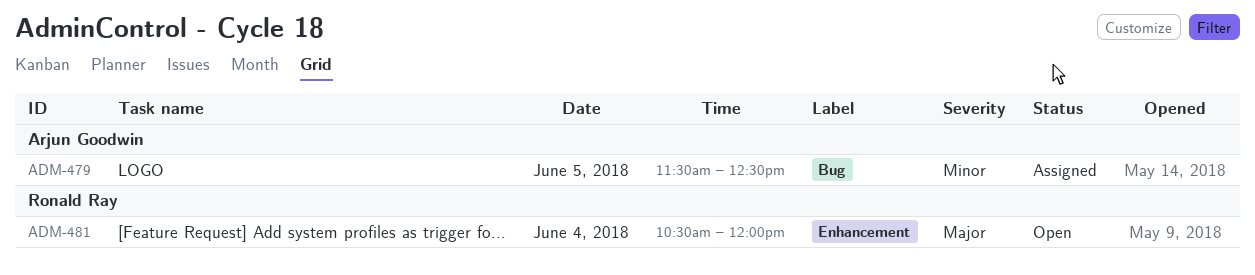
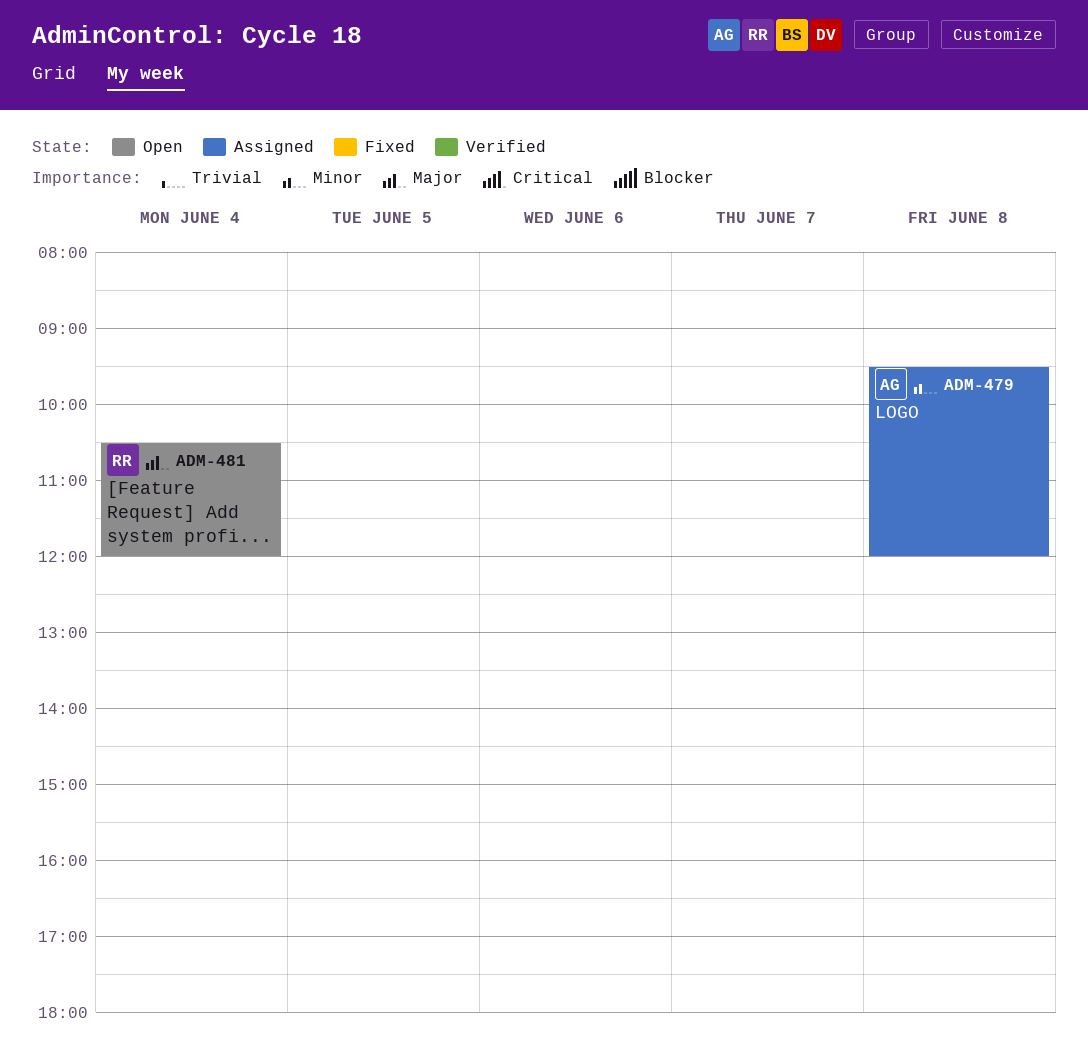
ADM-479, day: Jun 5 -> Jun 8
ADM-479, begins: 11:30 -> 09:30
ADM-479, ends: 12:30 -> 12:00

